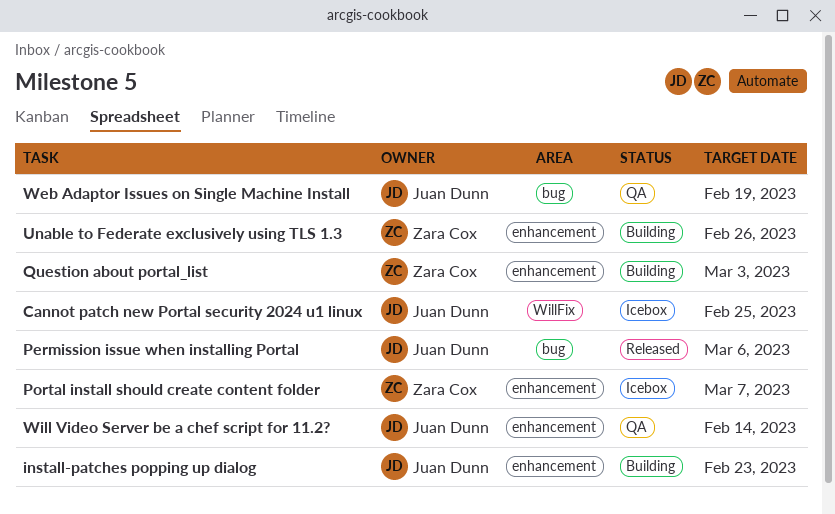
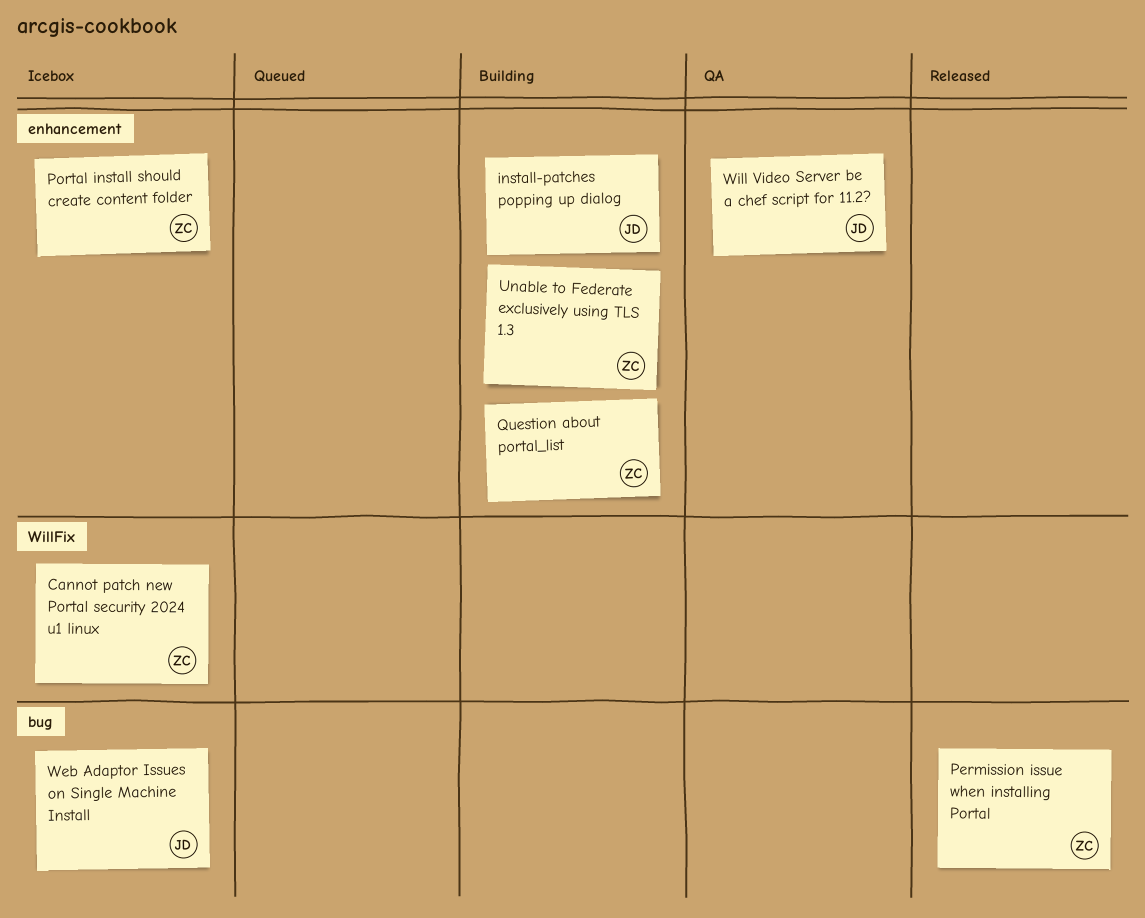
Cannot patch new Portal security 2024 u1 linux, owner: Juan Dunn -> Zara Cox
Permission issue when installing Portal, owner: Juan Dunn -> Zara Cox
Web Adaptor Issues on Single Machine Install, status: QA -> Icebox

